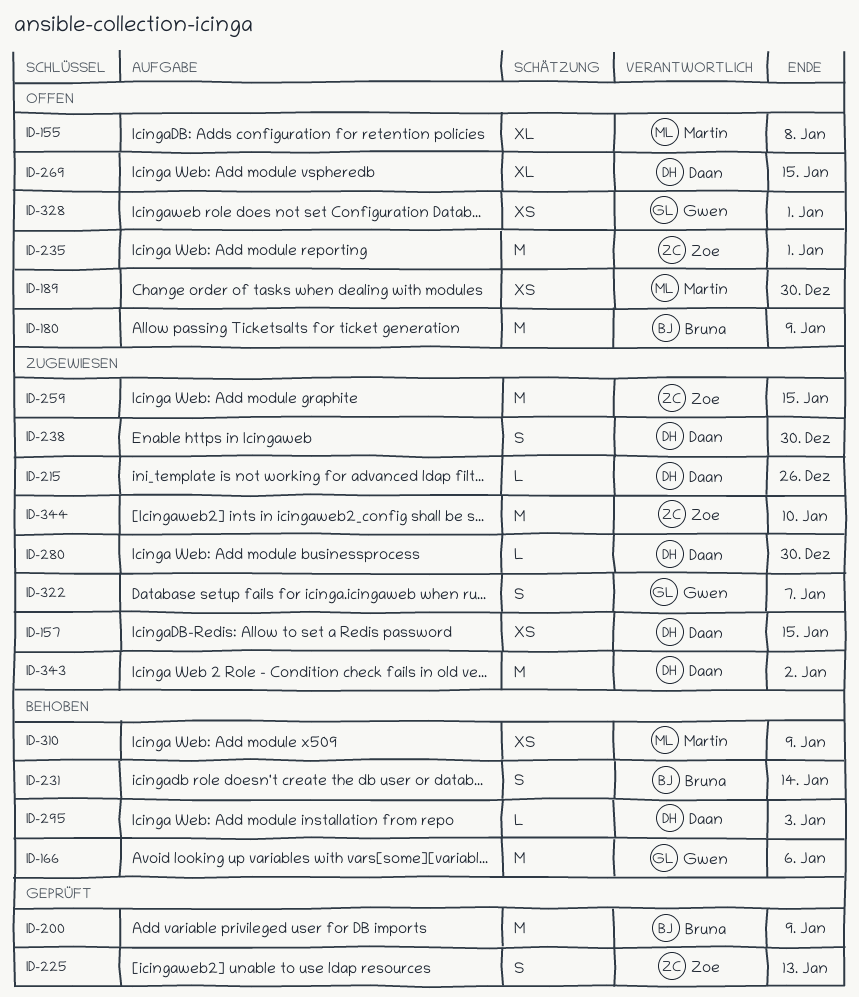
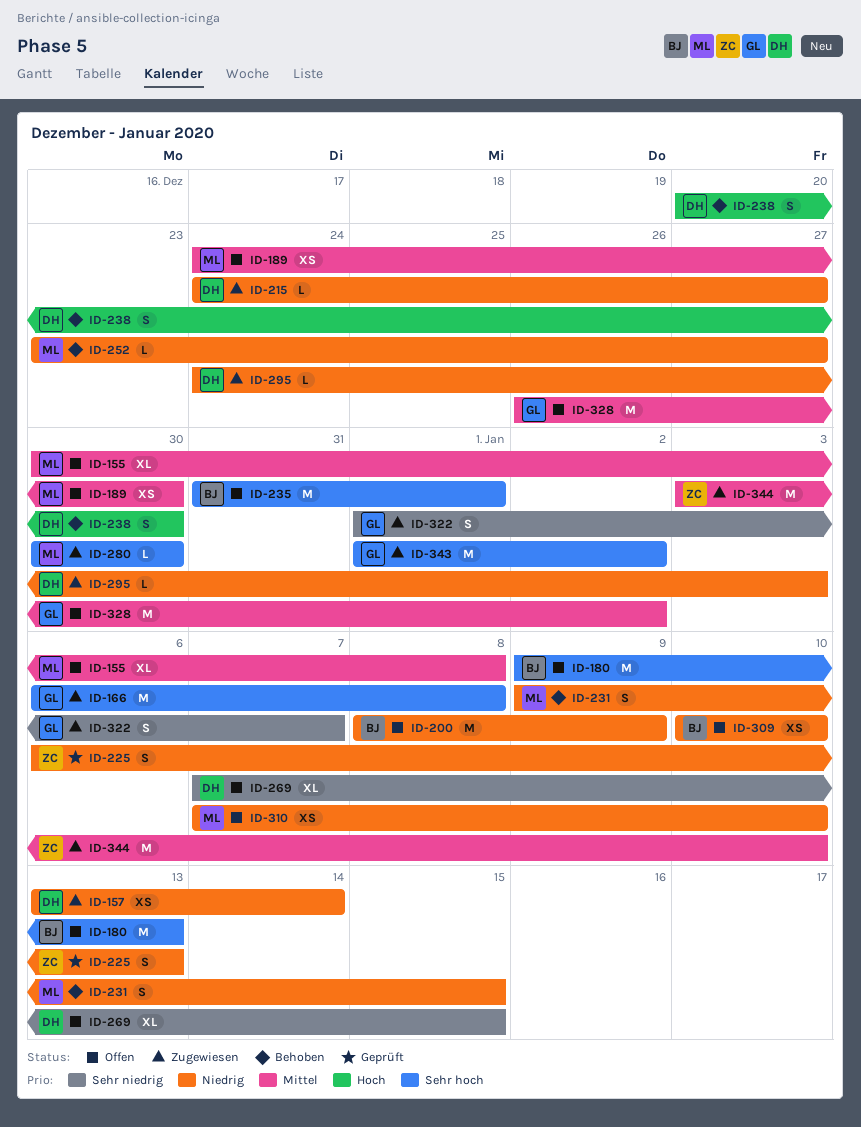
ID-157, due: Jan 15 -> Jan 14
ID-166, status: Behoben -> Zugewiesen
ID-166, due: Jan 6 -> Jan 8
ID-180, due: Jan 9 -> Jan 13
ID-200, status: Geprüft -> Offen
ID-215, due: Dec 26 -> Dec 27
ID-231, owner: Bruna -> Martin
ID-231, due: Jan 14 -> Jan 15
ID-235, owner: Zoe -> Bruna
ID-238, status: Zugewiesen -> Behoben
ID-252: none -> present
ID-259: present -> none
ID-280, owner: Daan -> Martin
ID-295, status: Behoben -> Zugewiesen
ID-309: none -> present
ID-310, status: Behoben -> Offen
ID-310, due: Jan 9 -> Jan 10
ID-328, estimate: XS -> M
ID-328, due: Jan 1 -> Jan 2
ID-343, owner: Daan -> Gwen

